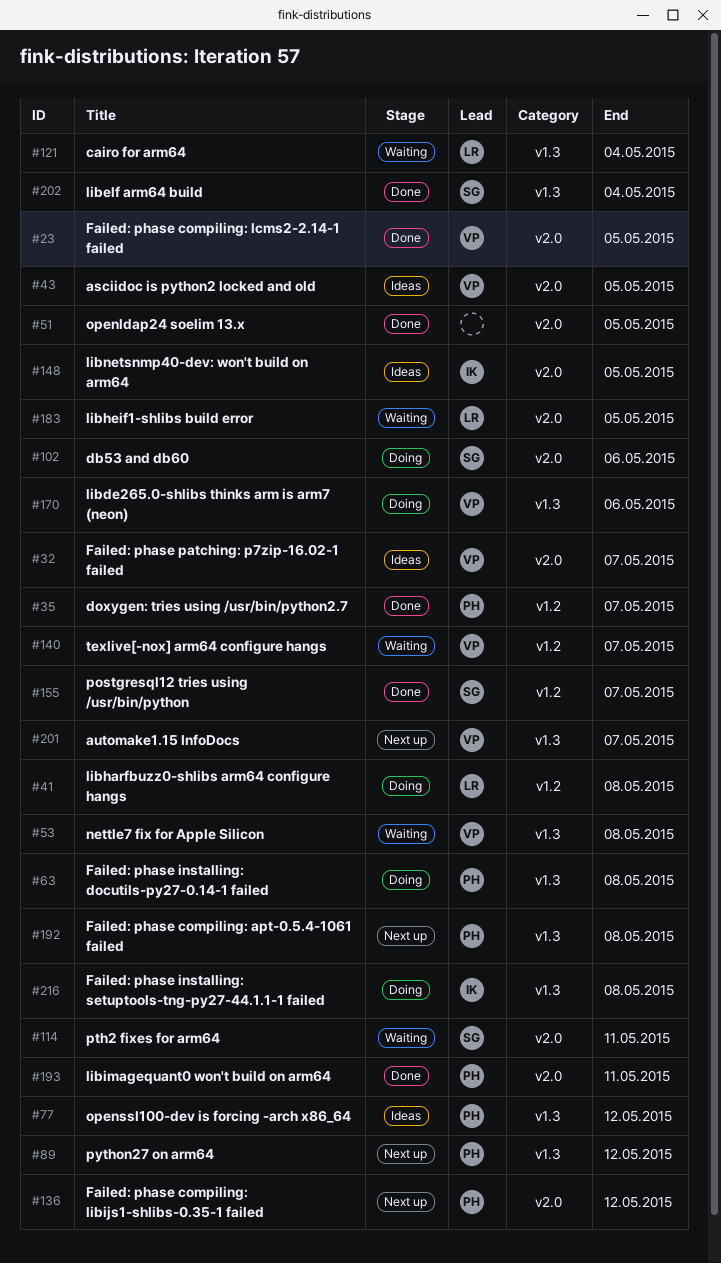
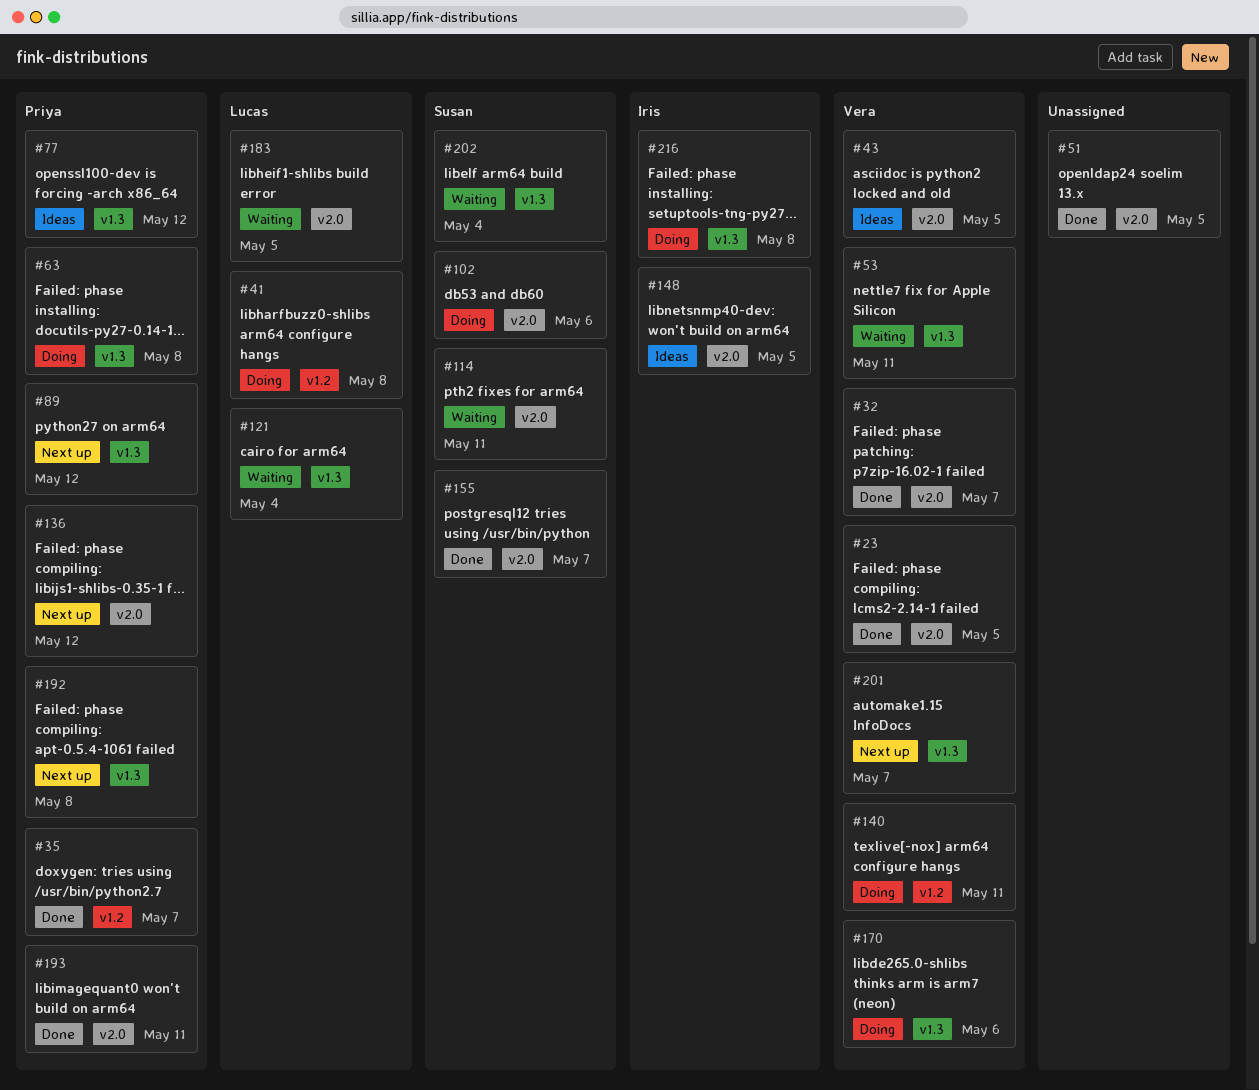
#32, status: Ideas -> Done
#53, due: May 8 -> May 11
#140, status: Waiting -> Doing
#140, due: May 7 -> May 11
#155, label: v1.2 -> v2.0
#202, status: Done -> Waiting

